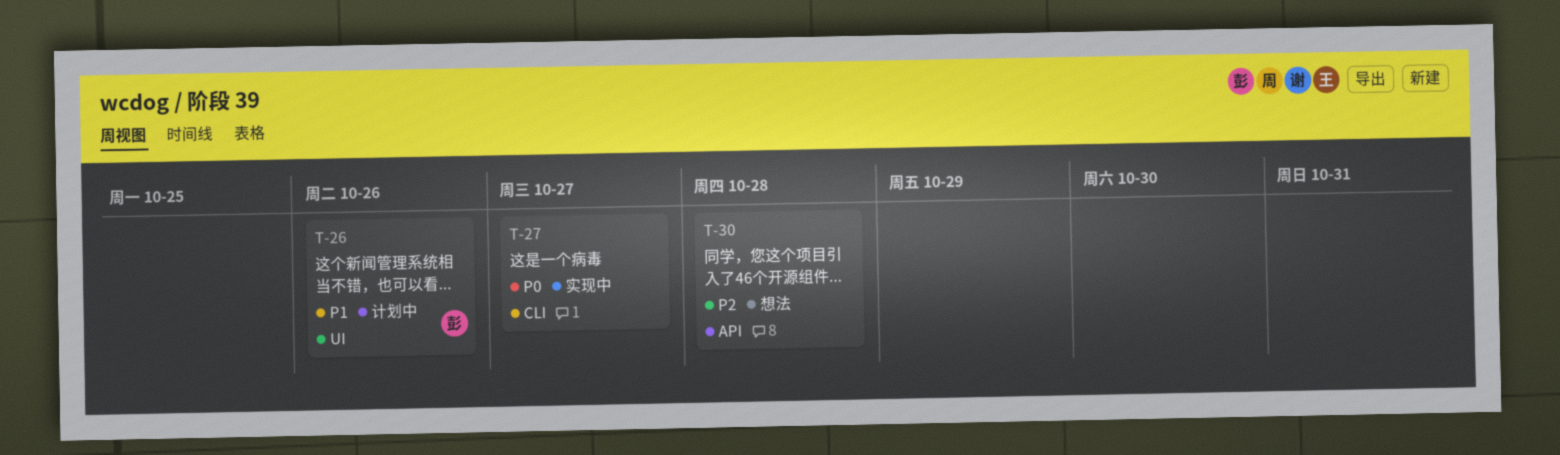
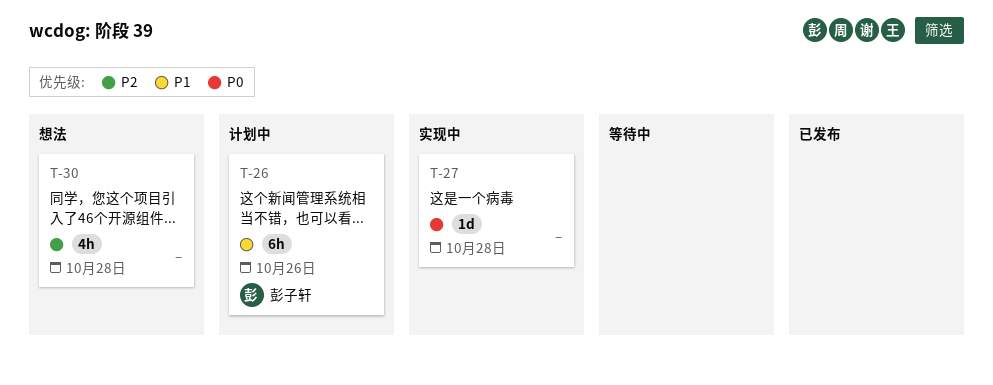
T-27, due: Oct 27 -> Oct 28

